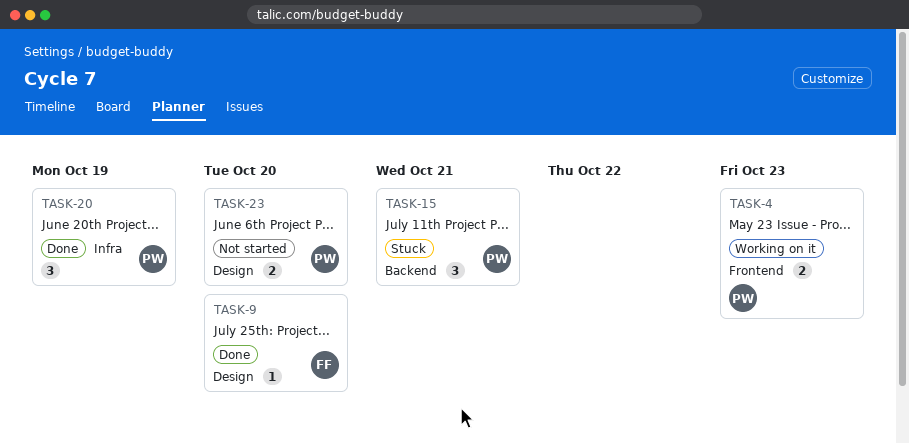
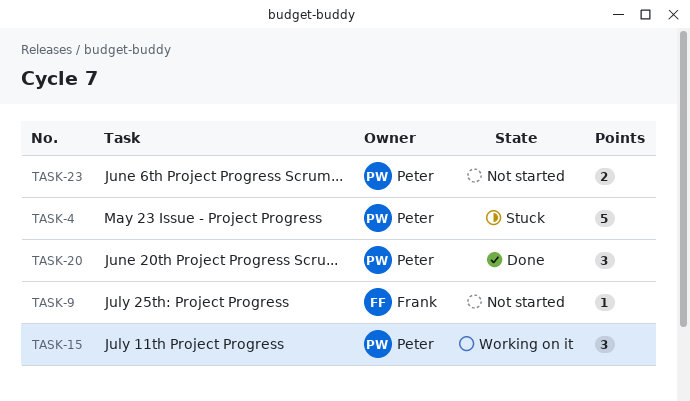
TASK-4, status: Working on it -> Stuck
TASK-4, estimate: 2 -> 5
TASK-9, status: Done -> Not started
TASK-15, status: Stuck -> Working on it

